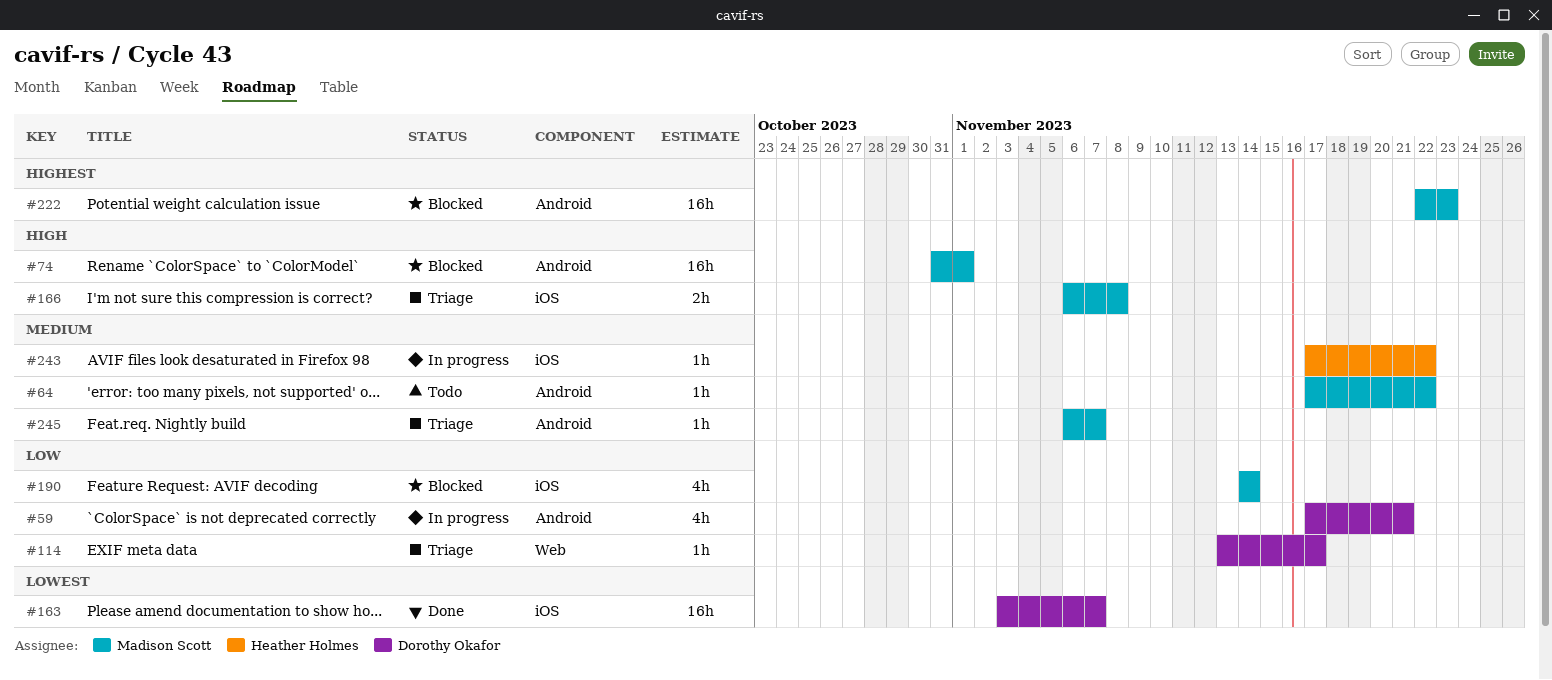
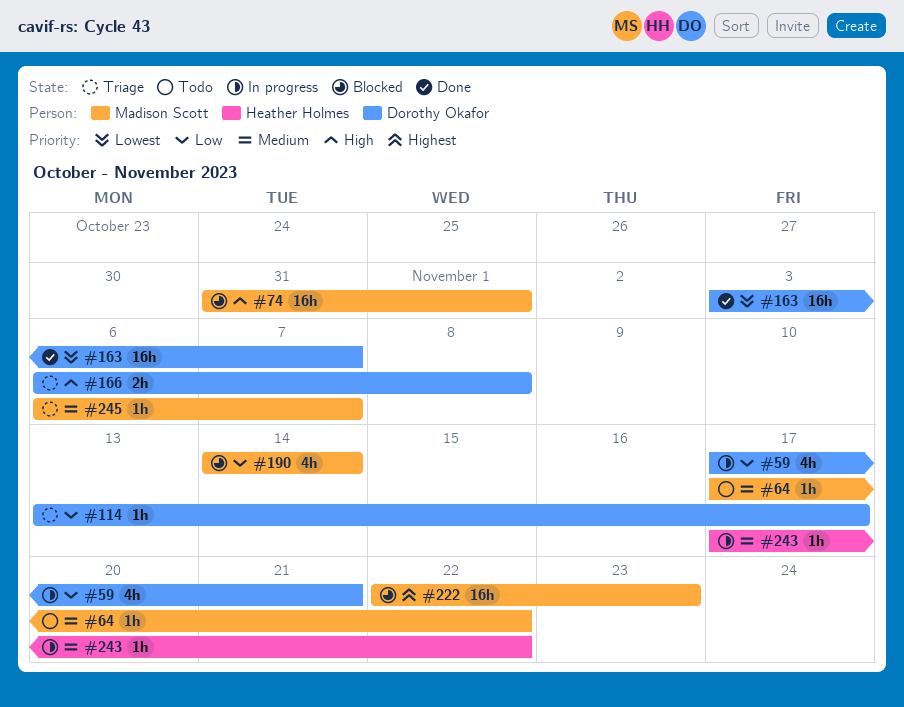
#166, owner: Madison Scott -> Dorothy Okafor

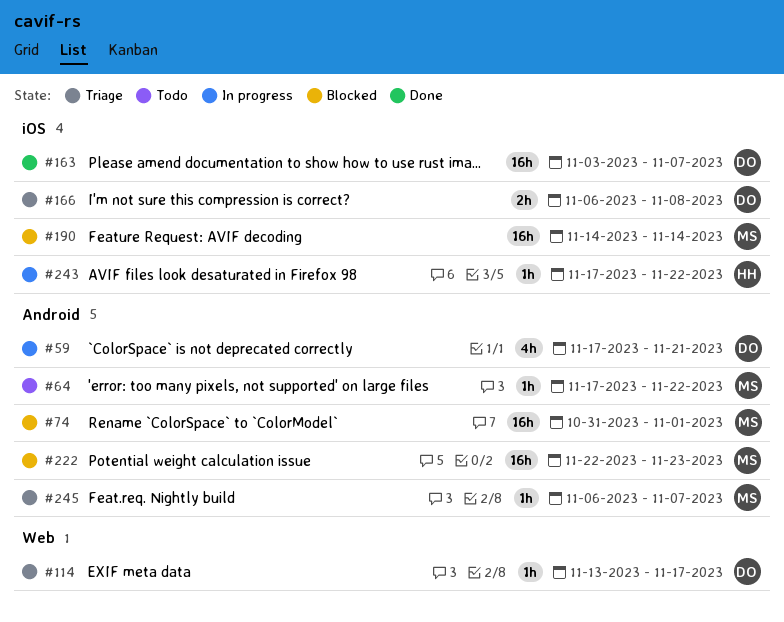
#190, estimate: 4h -> 16h

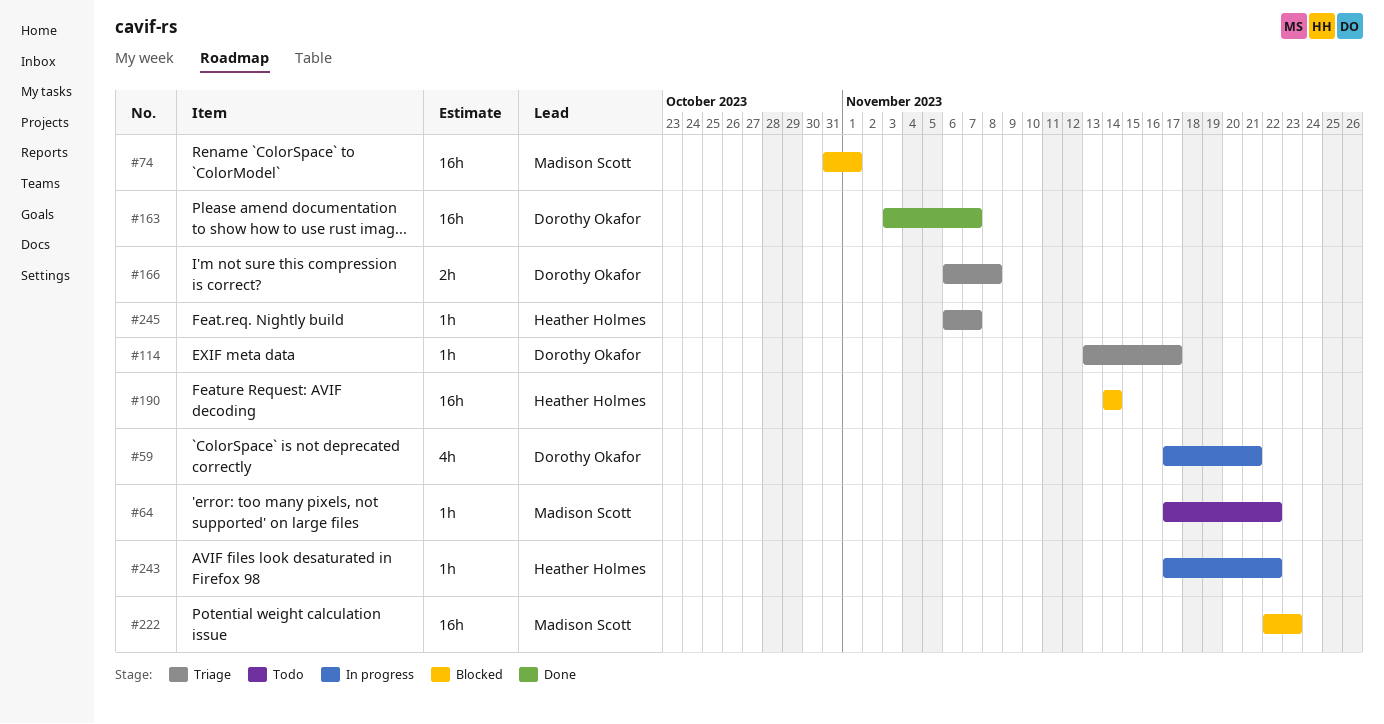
#190, owner: Madison Scott -> Heather Holmes
#245, owner: Madison Scott -> Heather Holmes

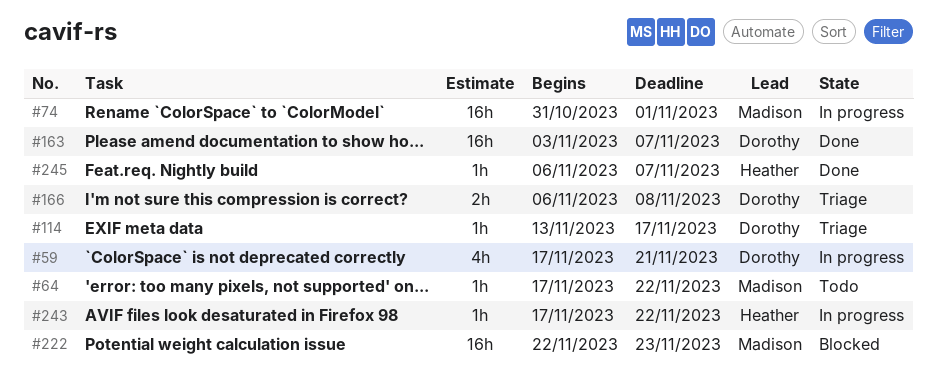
#74, status: Blocked -> In progress
#190: present -> none
#245, status: Triage -> Done

